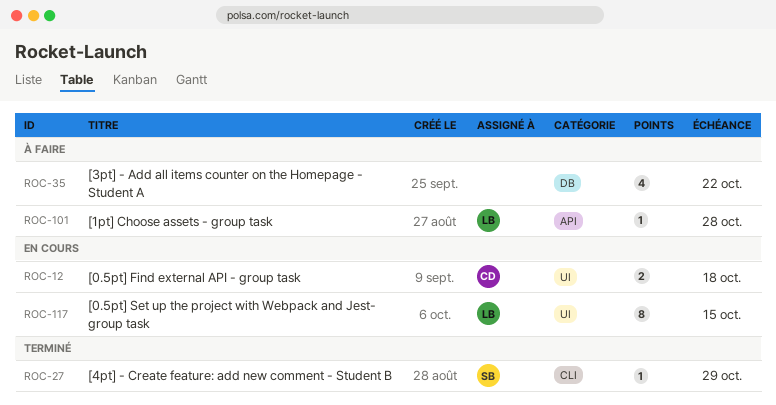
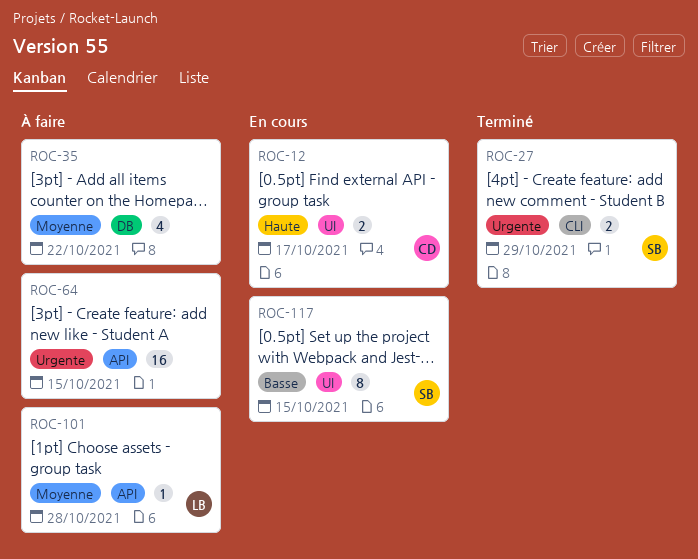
ROC-12, due: Oct 18 -> Oct 17
ROC-27, estimate: 1 -> 2
ROC-64: none -> present
ROC-117, owner: LB -> SB

